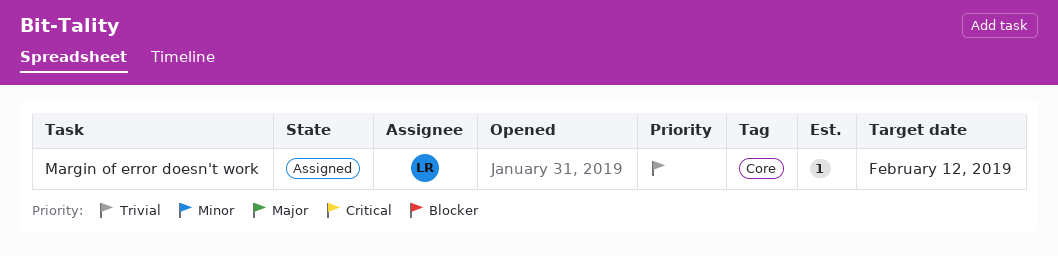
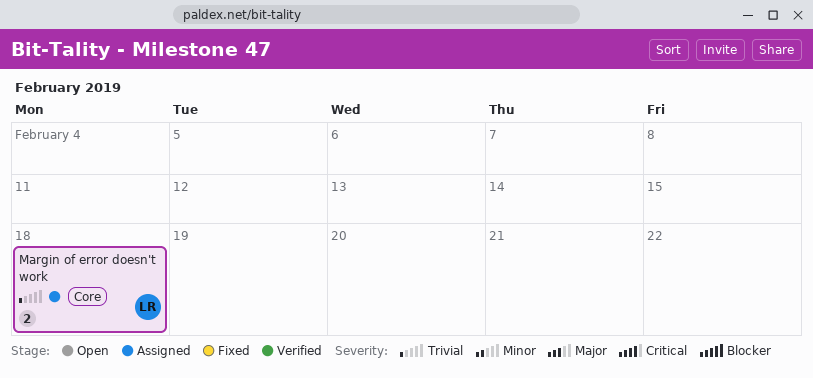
Margin of error doesn't work, estimate: 1 -> 2
Margin of error doesn't work, due: Feb 12 -> Feb 18

